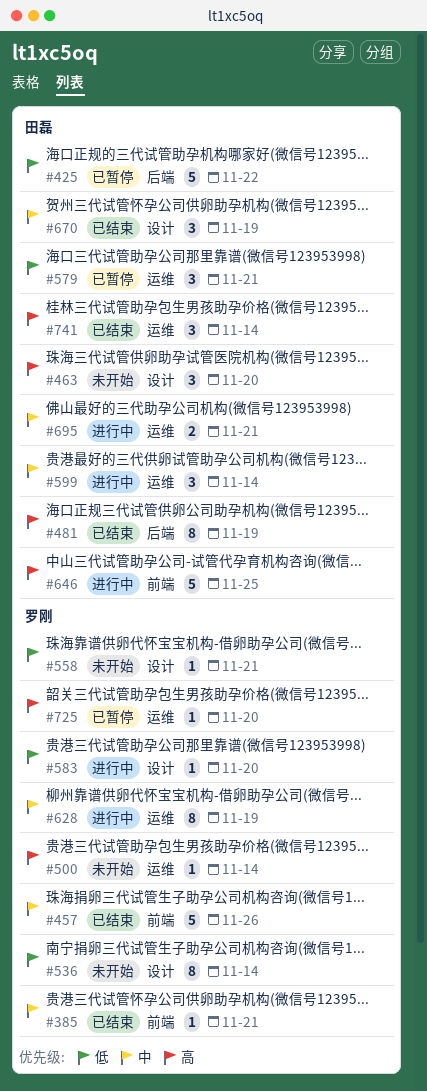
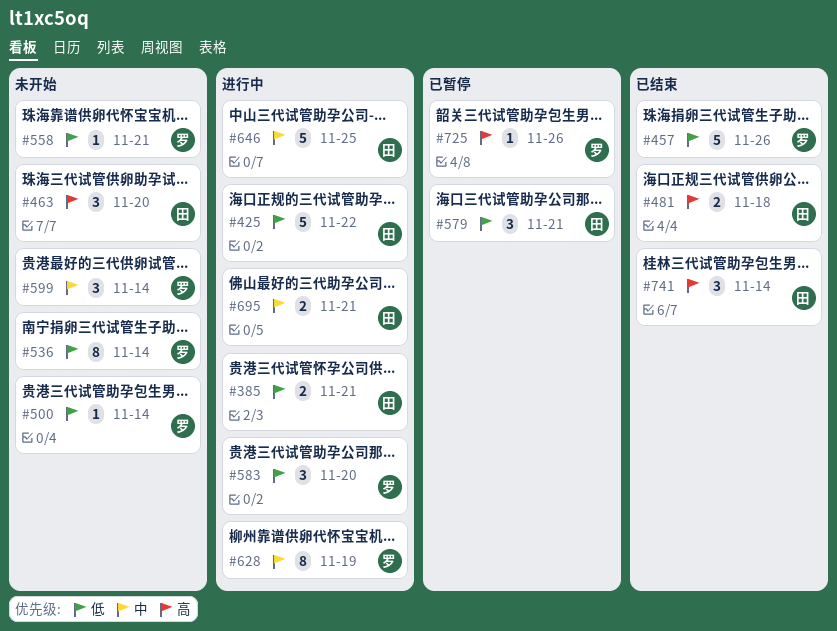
#385, status: 已结束 -> 进行中
#385, owner: 罗刚 -> 田磊
#385, priority: 中 -> 低
#385, estimate: 1 -> 2
#425, status: 已暂停 -> 进行中
#457, priority: 中 -> 低
#481, estimate: 8 -> 2
#481, due: Nov 19 -> Nov 18
#500, priority: 高 -> 低
#583, estimate: 1 -> 3
#599, status: 进行中 -> 未开始
#599, owner: 田磊 -> 罗刚
#646, priority: 高 -> 中
#670: present -> none
#725, due: Nov 20 -> Nov 26

